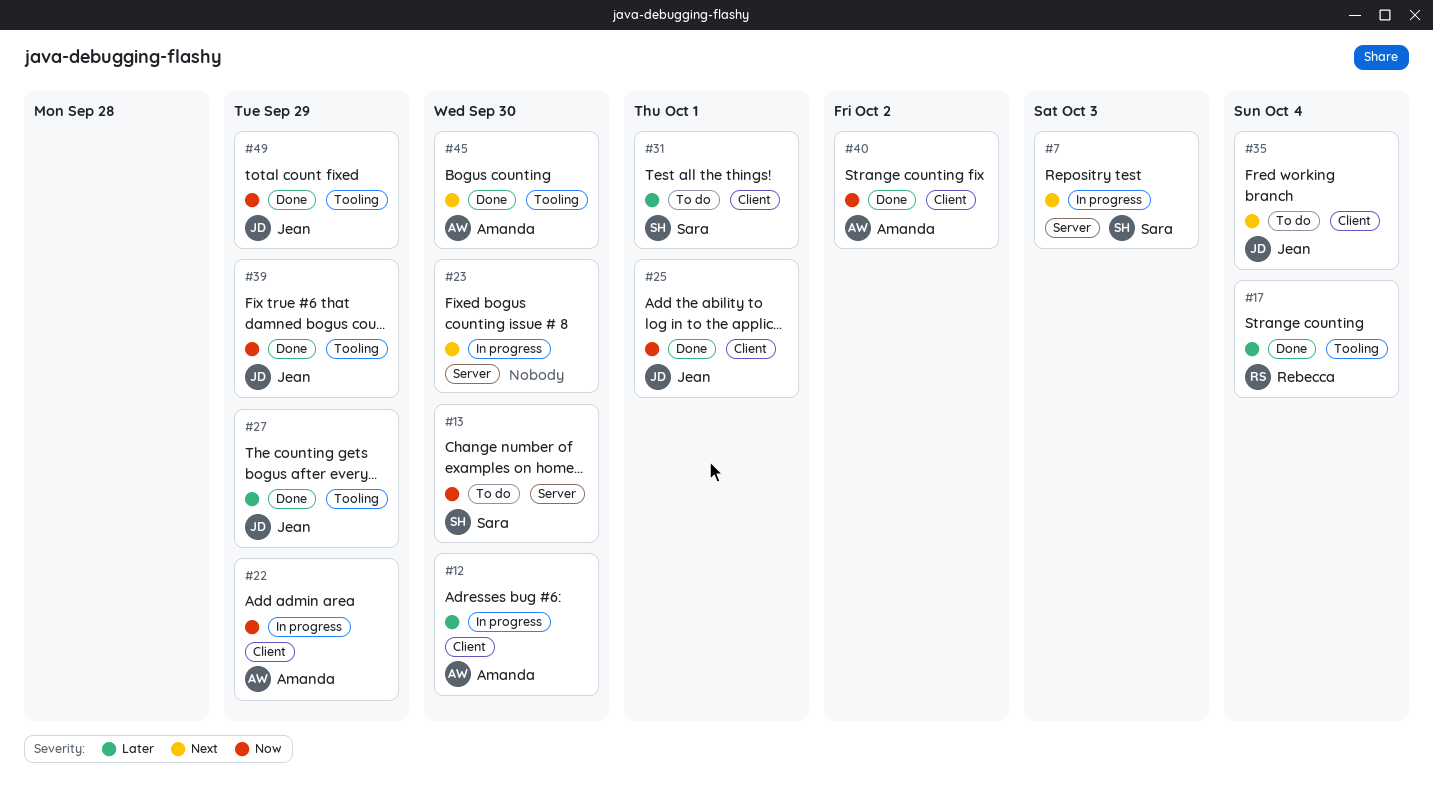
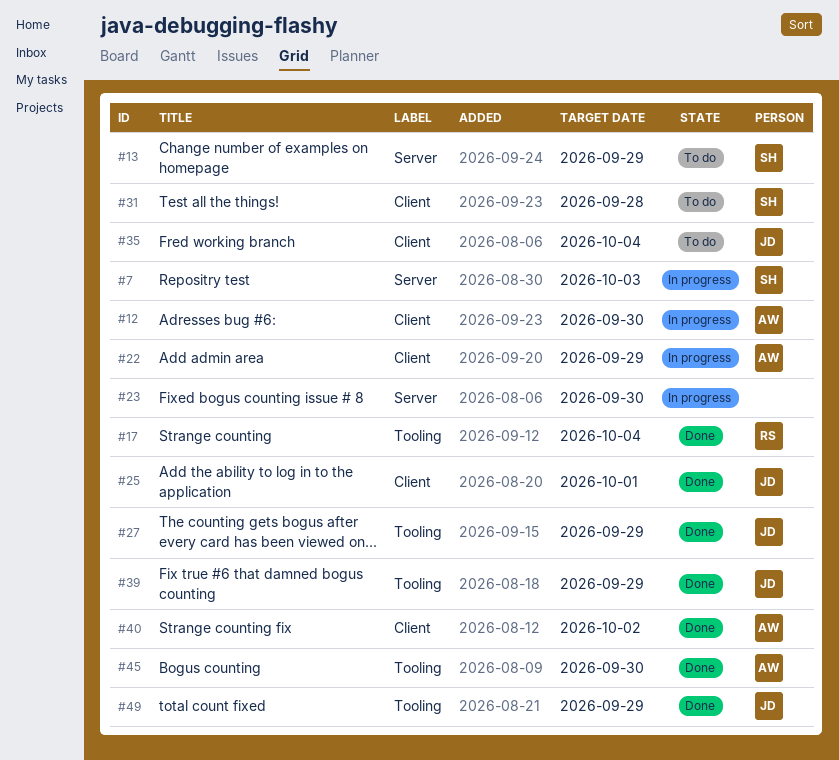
#13, due: Sep 30 -> Sep 29
#31, due: Oct 1 -> Sep 28

